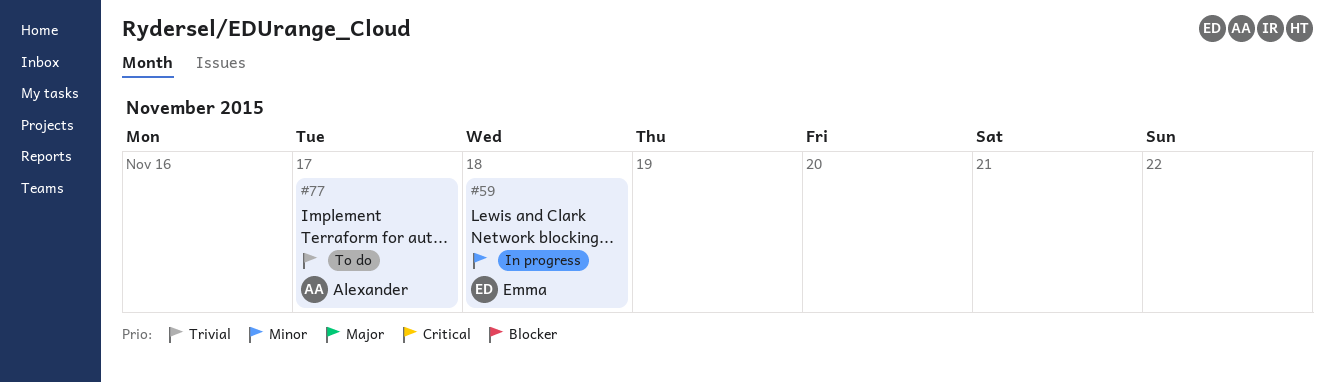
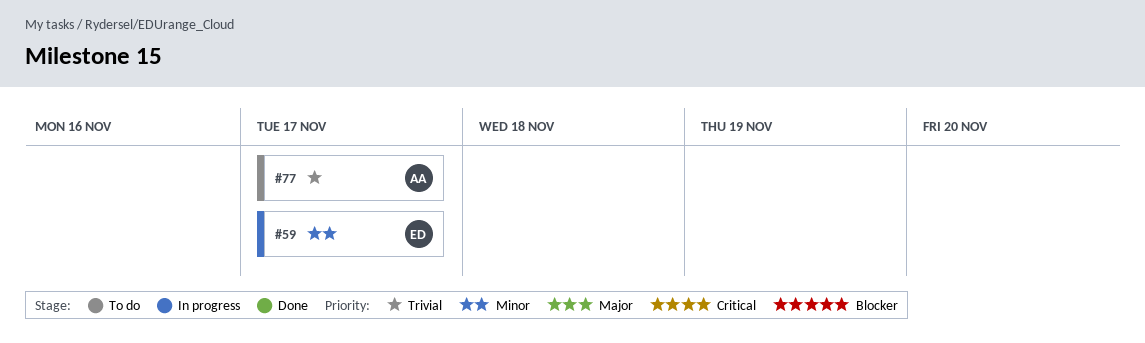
#59, due: Nov 18 -> Nov 17

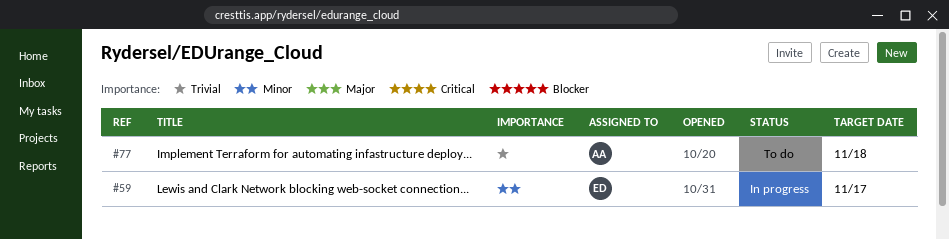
#77, due: Nov 17 -> Nov 18

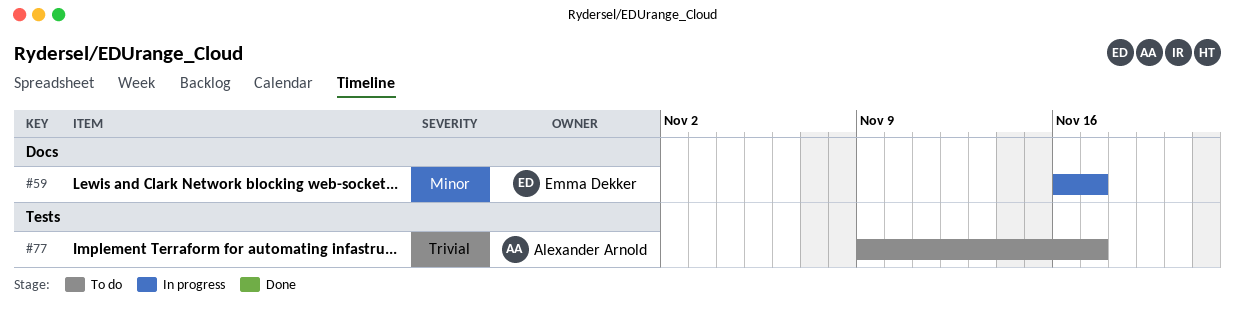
#77, due: Nov 18 -> Nov 17

